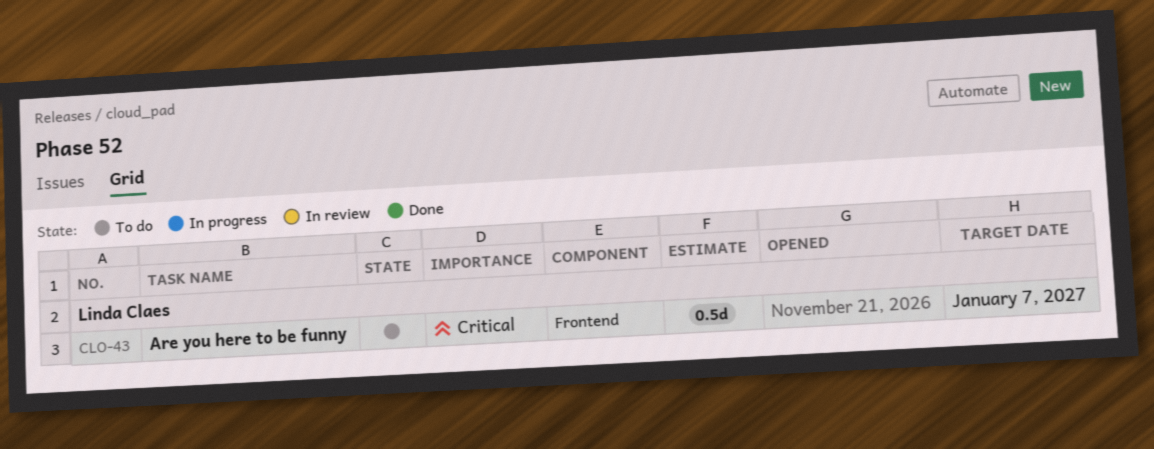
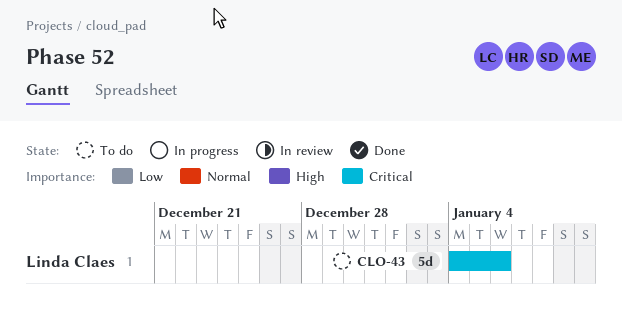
CLO-43, estimate: 0.5d -> 5d
CLO-43, due: Jan 7 -> Jan 6

